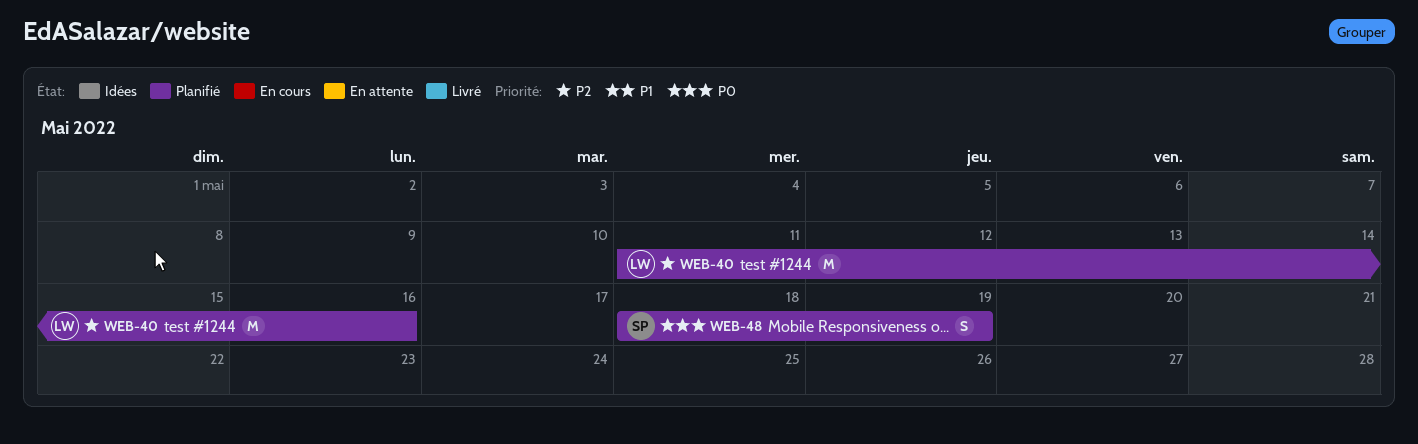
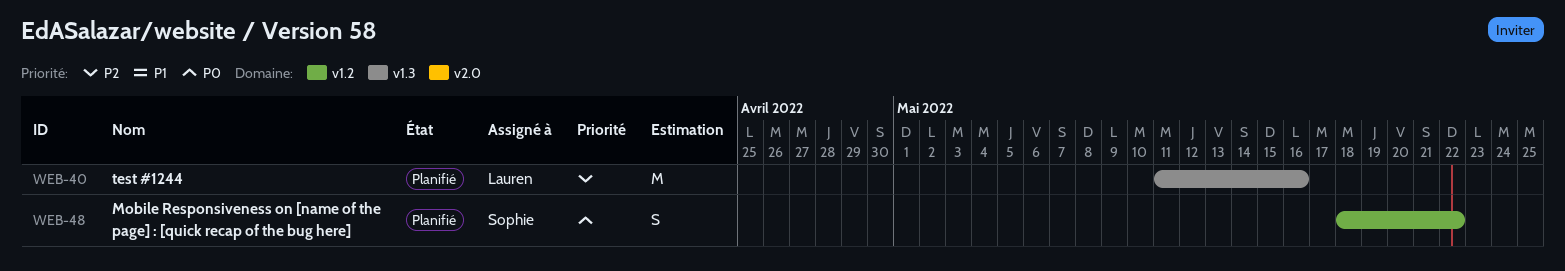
WEB-48, due: May 19 -> May 22

